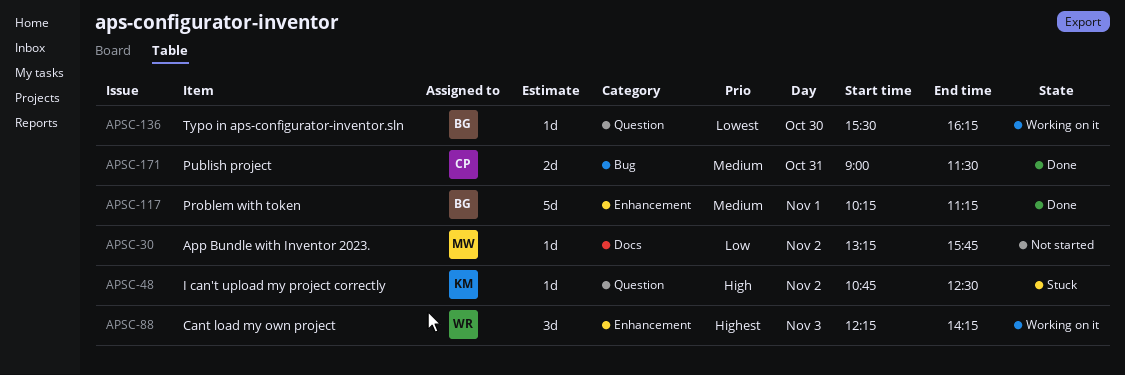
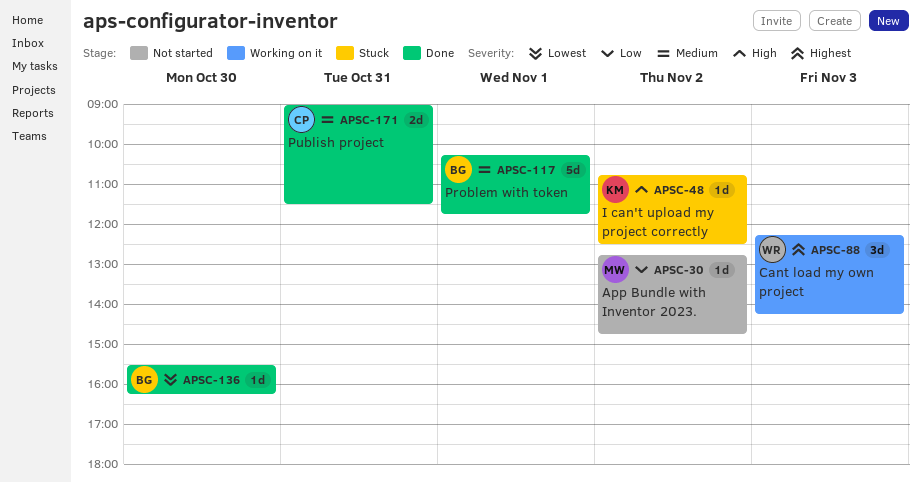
APSC-30, begins: 13:15 -> 12:45
APSC-30, ends: 15:45 -> 14:45
APSC-117, ends: 11:15 -> 11:45
APSC-136, status: Working on it -> Done

